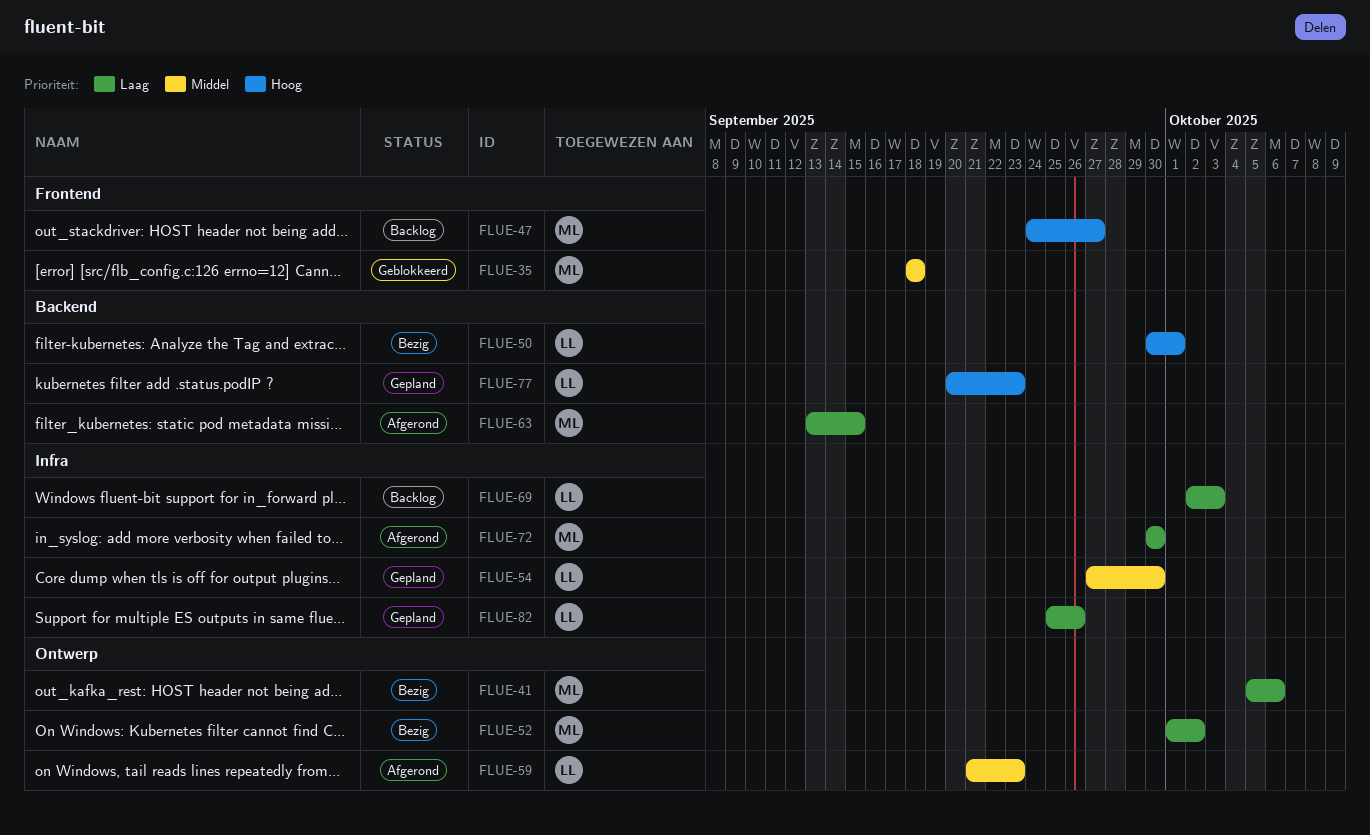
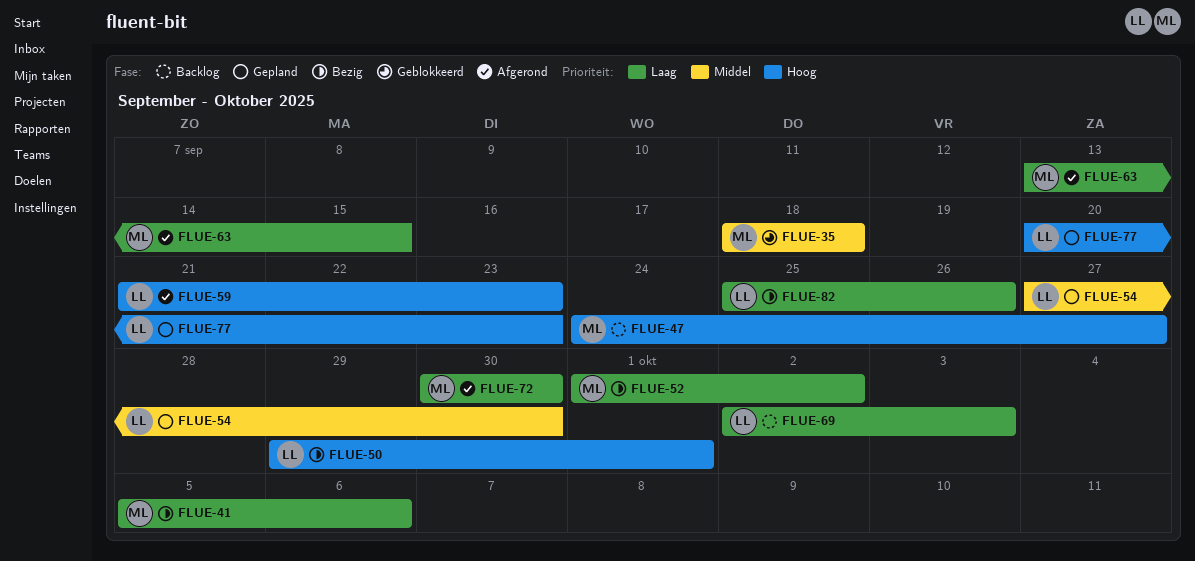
FLUE-50, start: Sep 30 -> Sep 29
FLUE-59, priority: Middel -> Hoog
FLUE-82, status: Gepland -> Bezig

